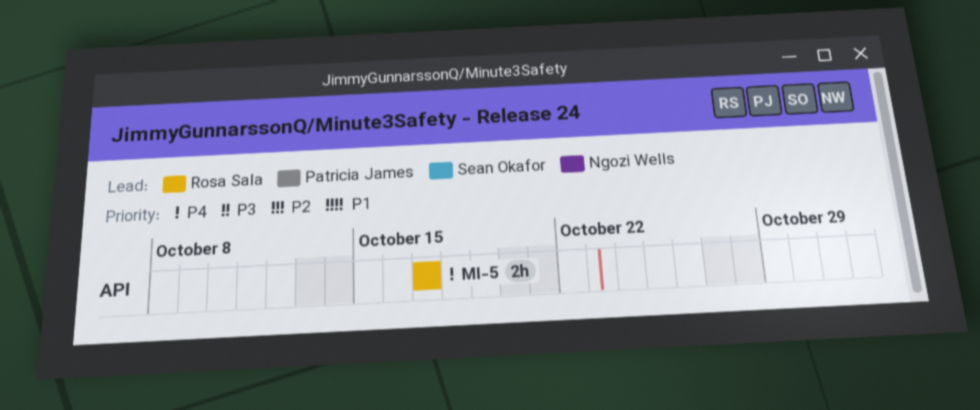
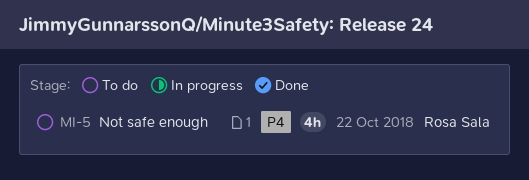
MI-5, estimate: 2h -> 4h
MI-5, due: Oct 17 -> Oct 22

